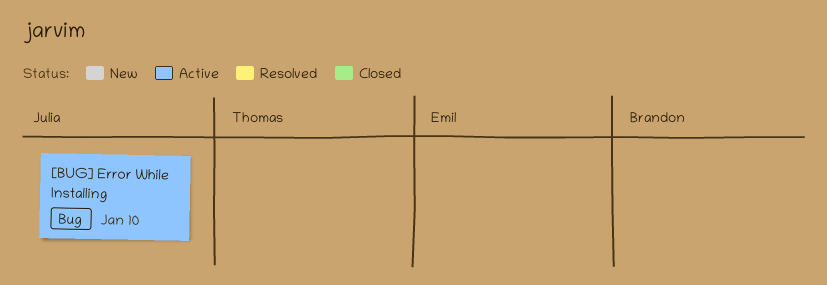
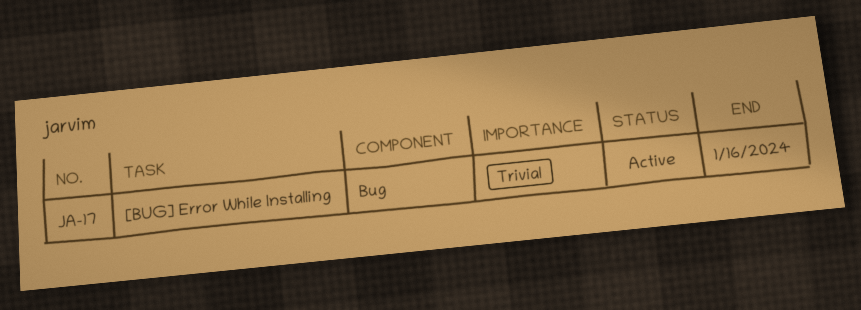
[BUG] Error While Installing, due: Jan 10 -> Jan 16

